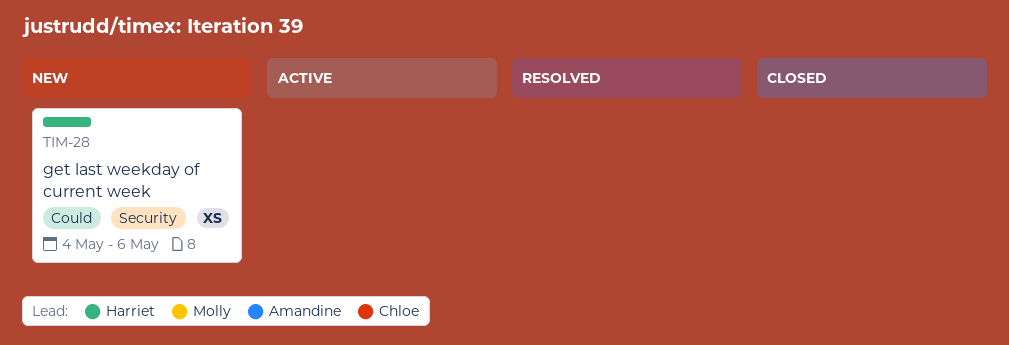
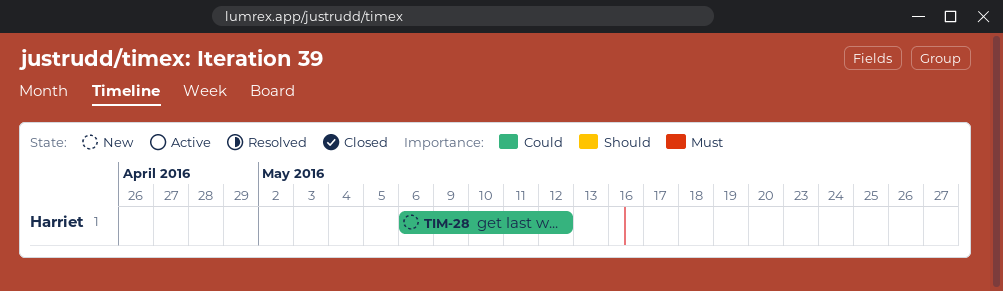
TIM-28, start: May 4 -> May 6
TIM-28, due: May 6 -> May 12

